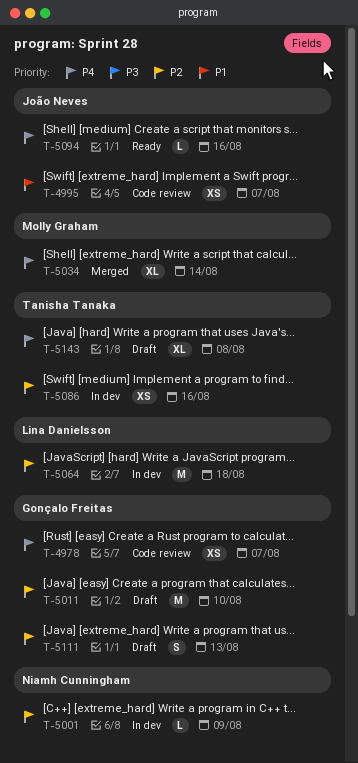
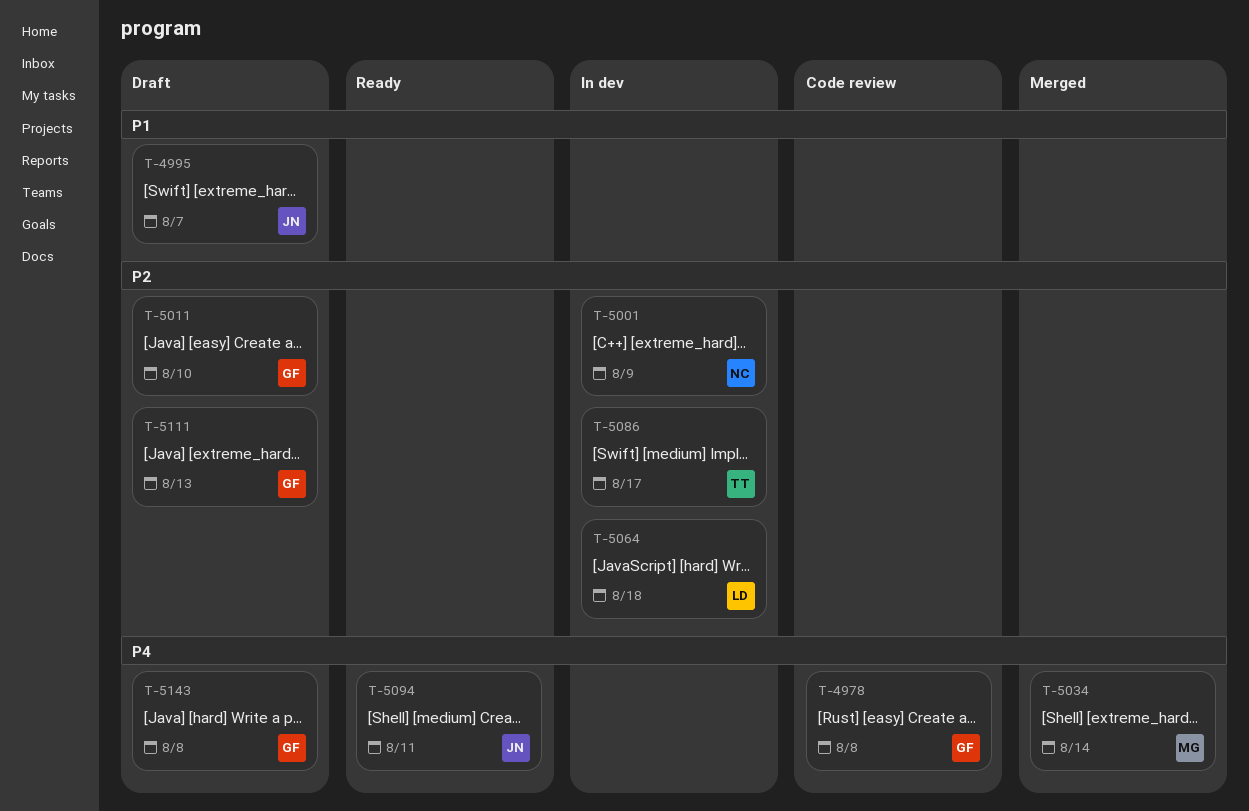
T-4978, due: Aug 7 -> Aug 8
T-4995, status: Code review -> Draft
T-5086, due: Aug 16 -> Aug 17
T-5094, due: Aug 16 -> Aug 11
T-5143, owner: Tanisha Tanaka -> Gonçalo Freitas

